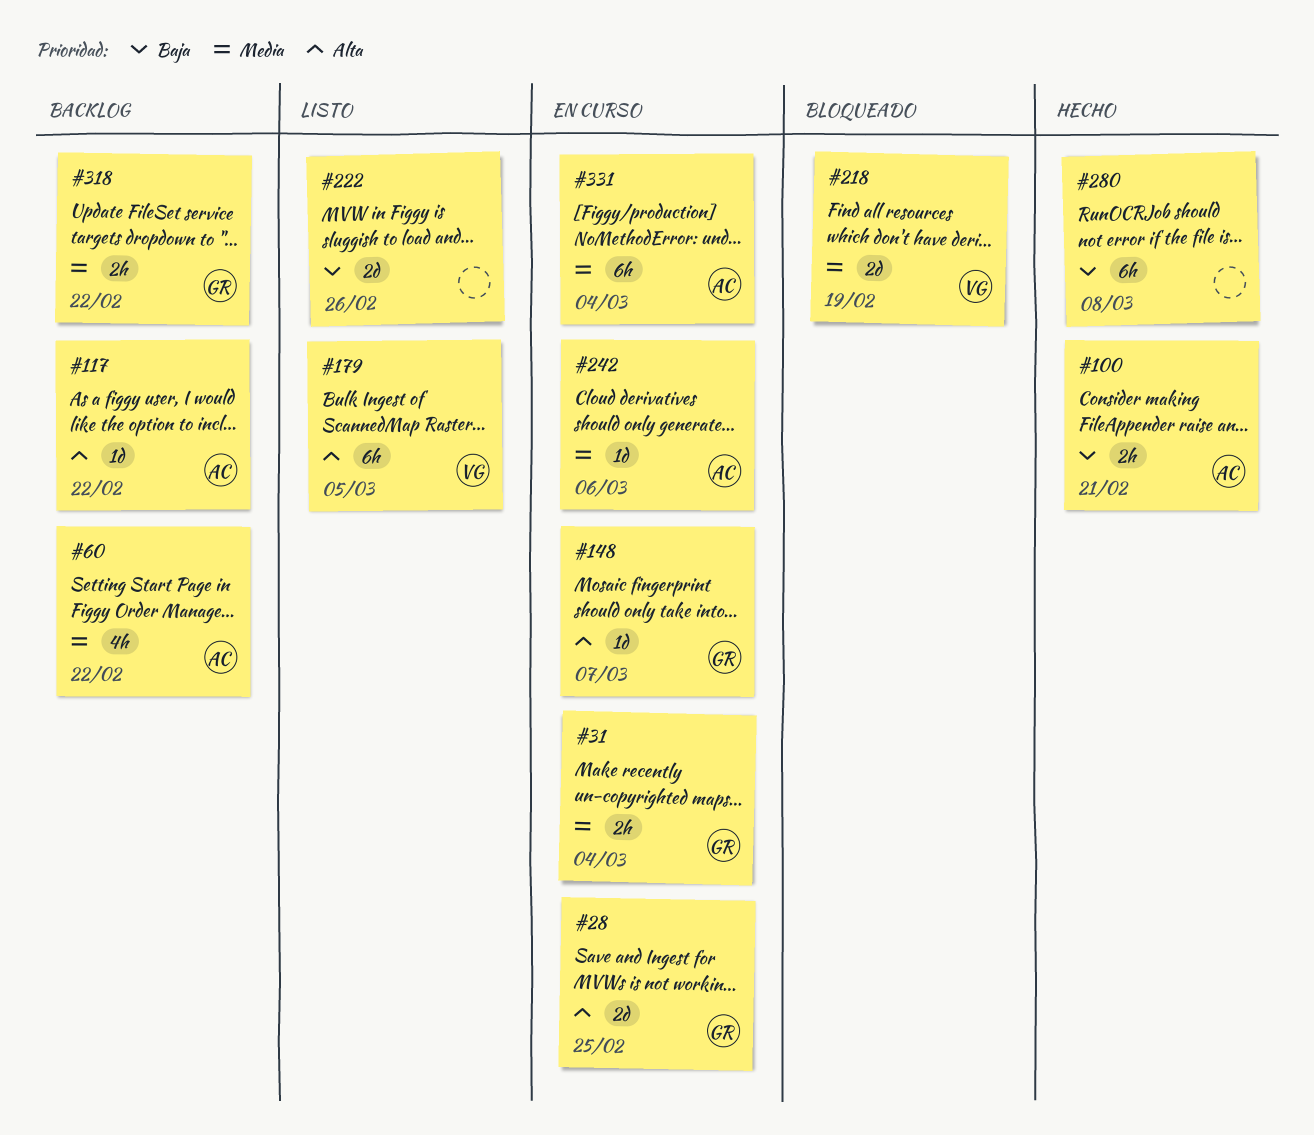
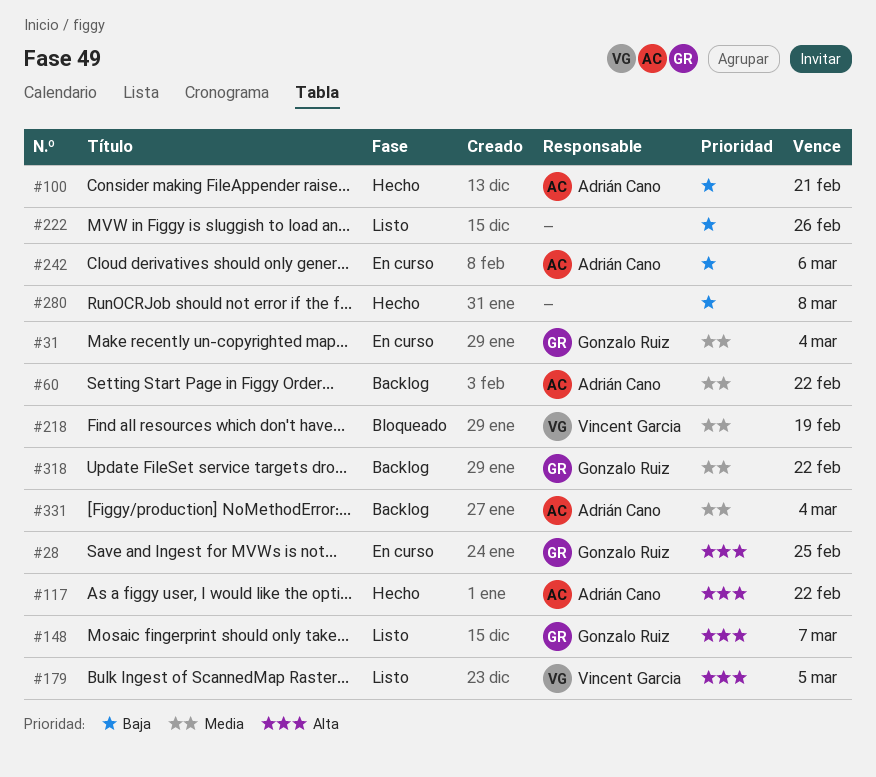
#117, status: Backlog -> Hecho
#148, status: En curso -> Listo
#242, priority: Media -> Baja
#331, status: En curso -> Backlog

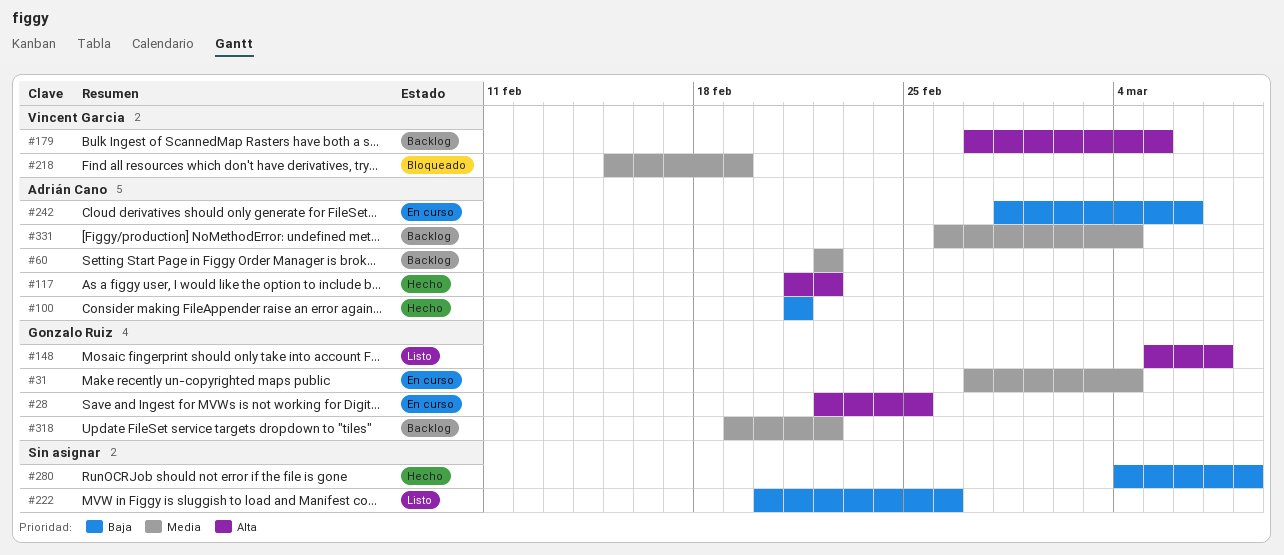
#179, status: Listo -> Backlog

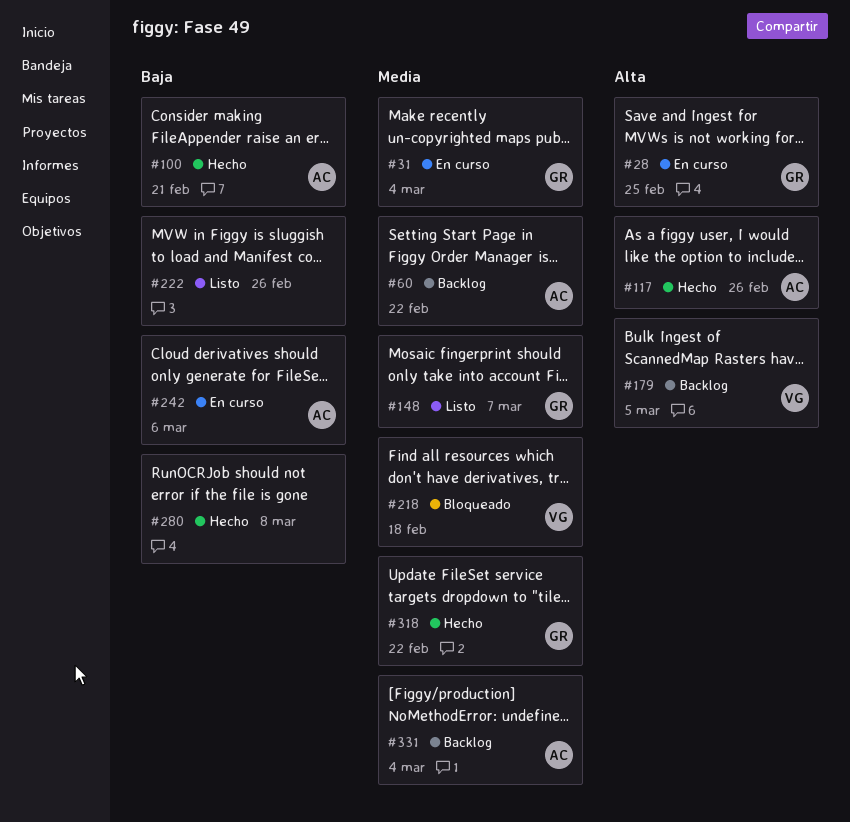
#117, due: Feb 22 -> Feb 26
#148, priority: Alta -> Media
#218, due: Feb 19 -> Feb 18
#318, status: Backlog -> Hecho

